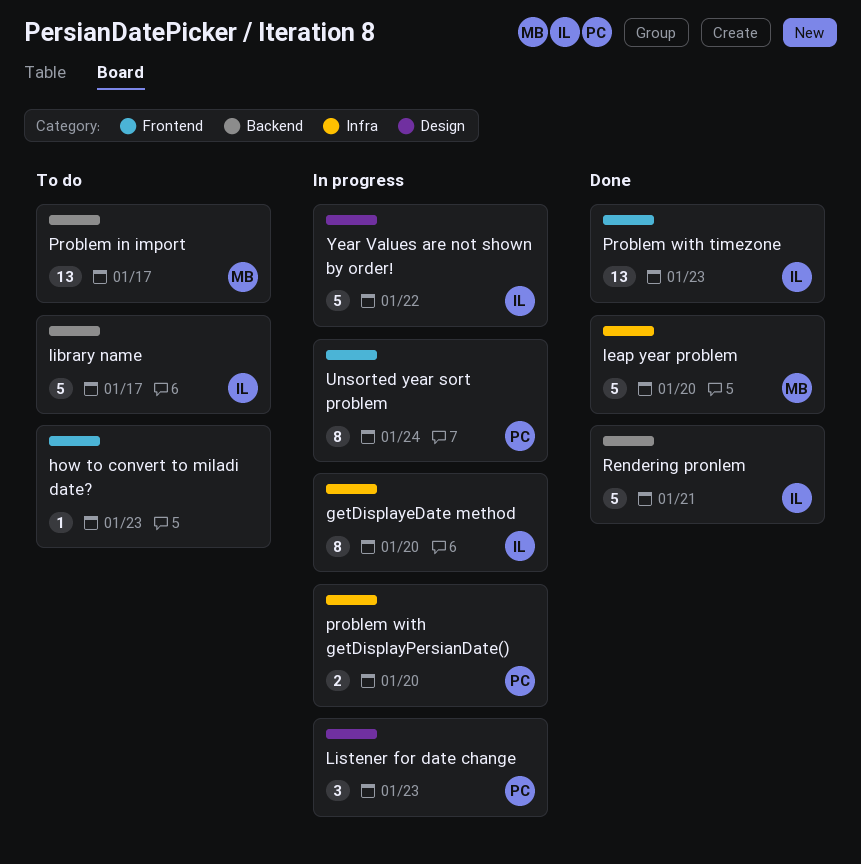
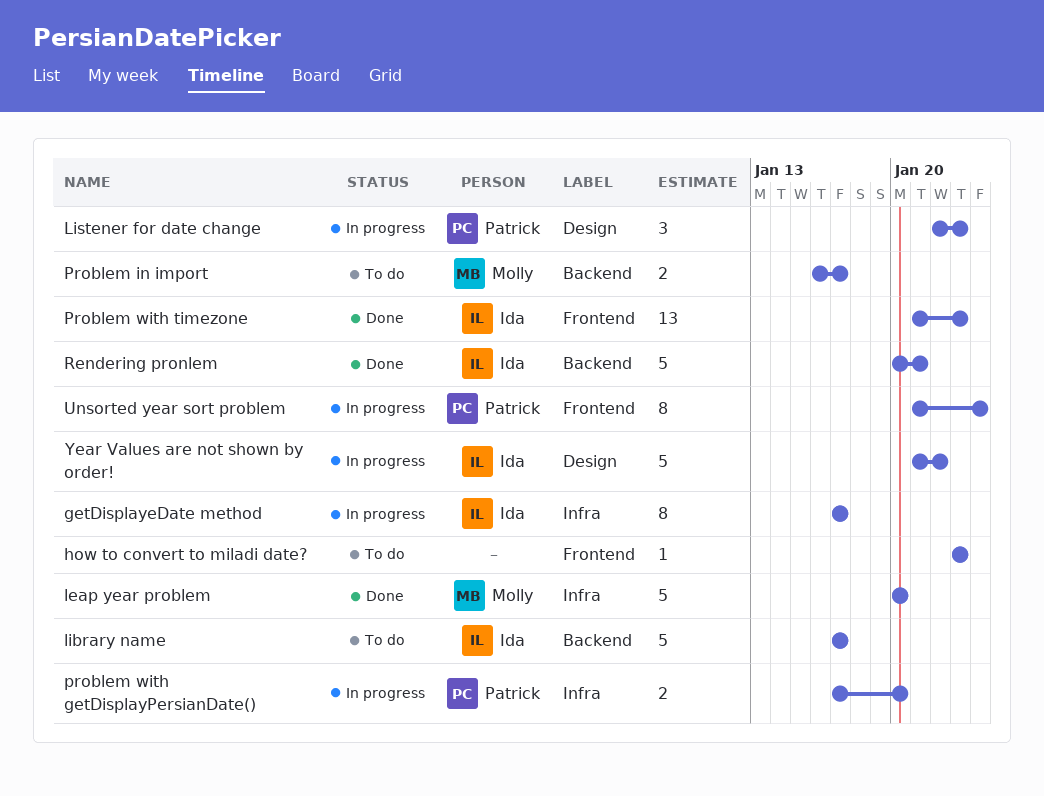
getDisplayeDate method, due: Jan 20 -> Jan 17
Problem in import, estimate: 13 -> 2

